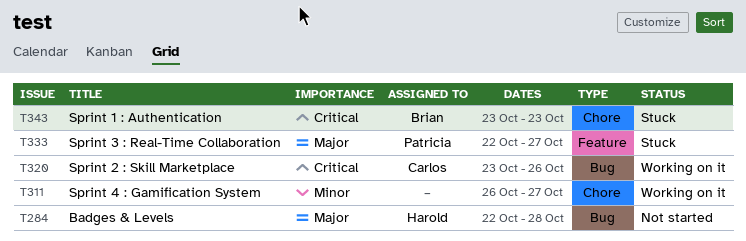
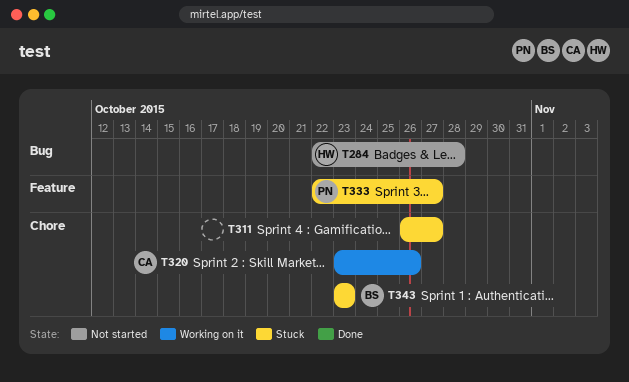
T311, status: Working on it -> Stuck
T320, label: Bug -> Chore

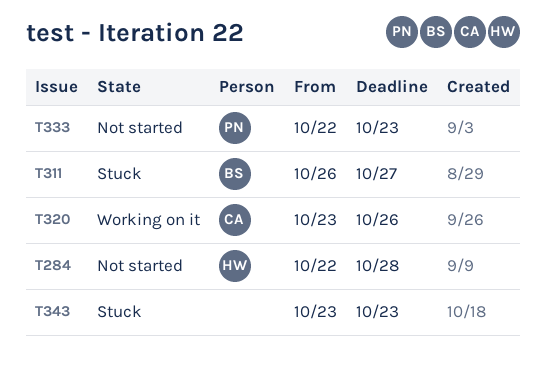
T311, owner: none -> BS
T333, status: Stuck -> Not started
T333, due: Oct 27 -> Oct 23
T343, owner: BS -> none

